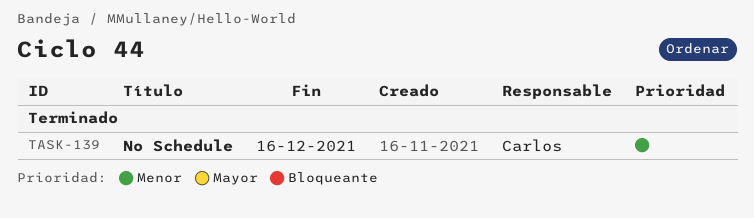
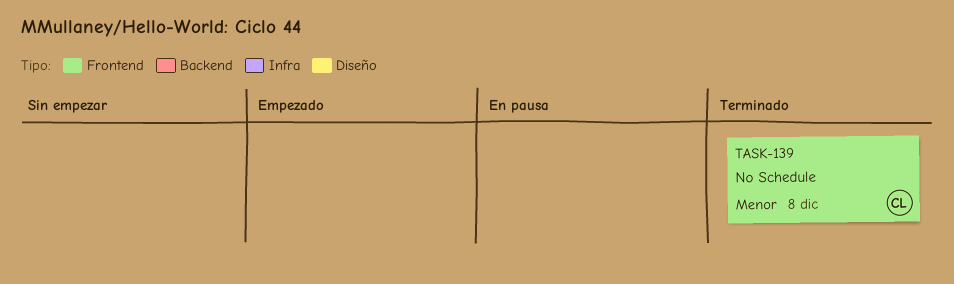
TASK-139, due: Dec 16 -> Dec 8

